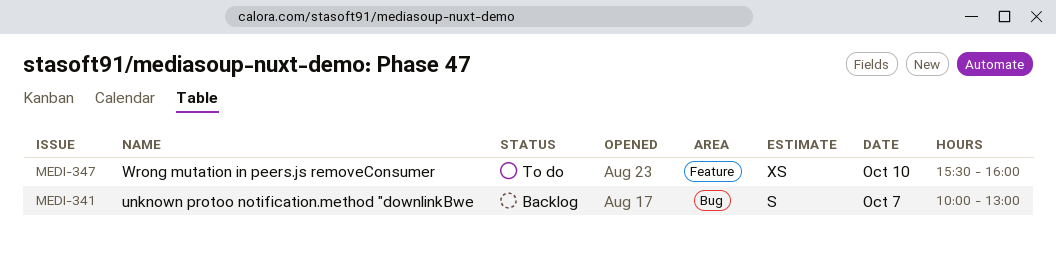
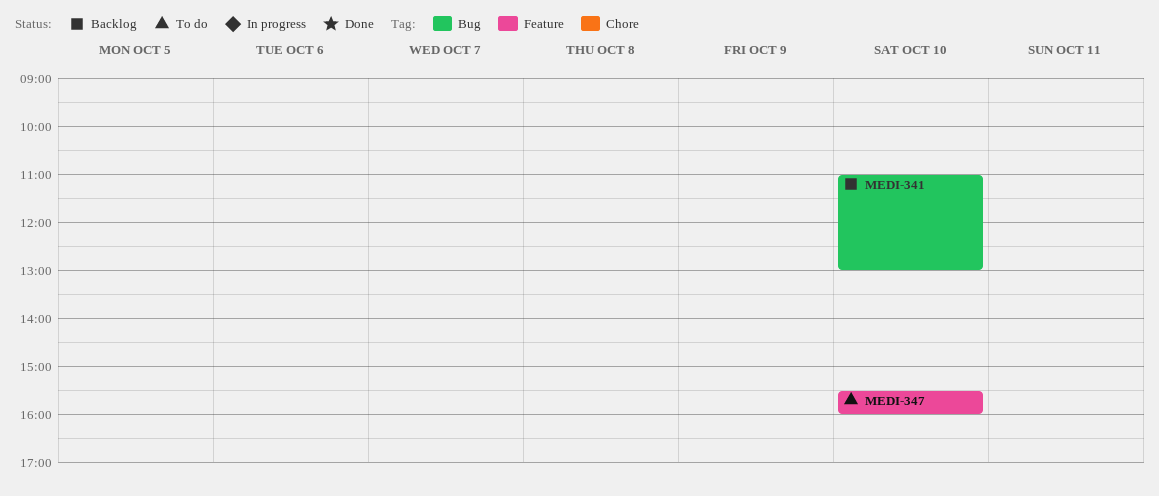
MEDI-341, day: Oct 7 -> Oct 10
MEDI-341, begins: 10:00 -> 11:00

